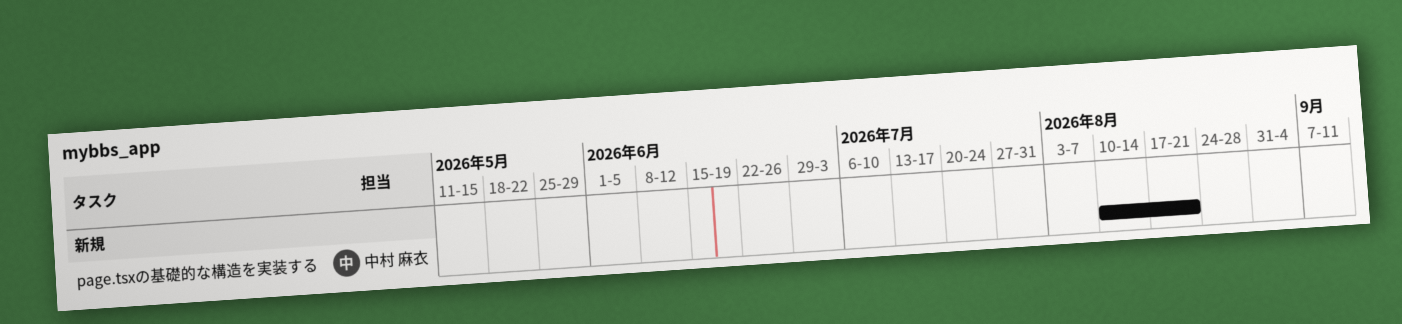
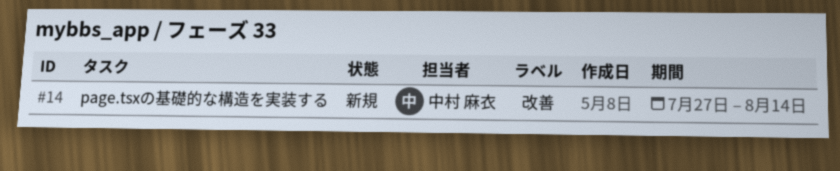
page.tsxの基礎的な構造を実装する, start: Aug 10 -> Jul 27
page.tsxの基礎的な構造を実装する, due: Aug 21 -> Aug 14

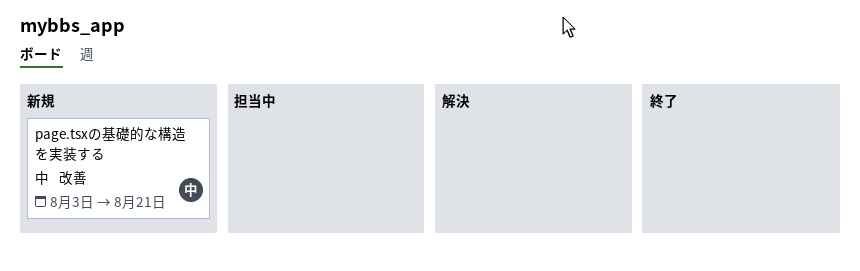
page.tsxの基礎的な構造を実装する, start: Jul 27 -> Aug 3
page.tsxの基礎的な構造を実装する, due: Aug 14 -> Aug 21

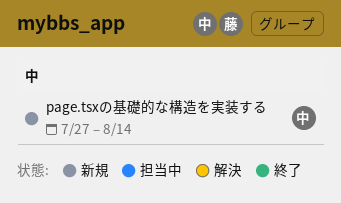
page.tsxの基礎的な構造を実装する, start: Aug 3 -> Jul 27
page.tsxの基礎的な構造を実装する, due: Aug 21 -> Aug 14

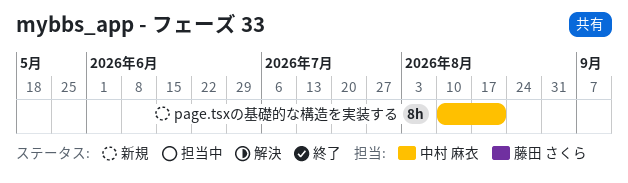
page.tsxの基礎的な構造を実装する, start: Jul 27 -> Aug 10
page.tsxの基礎的な構造を実装する, due: Aug 14 -> Aug 21

